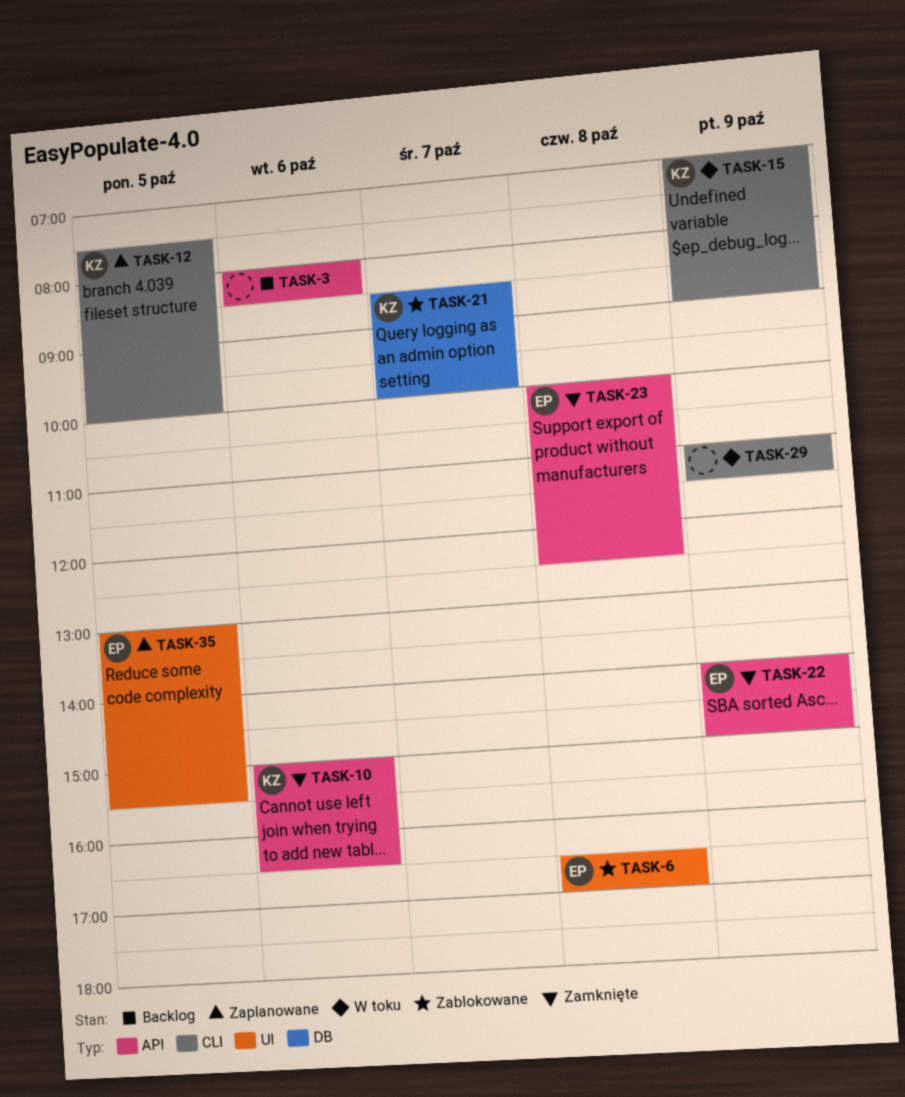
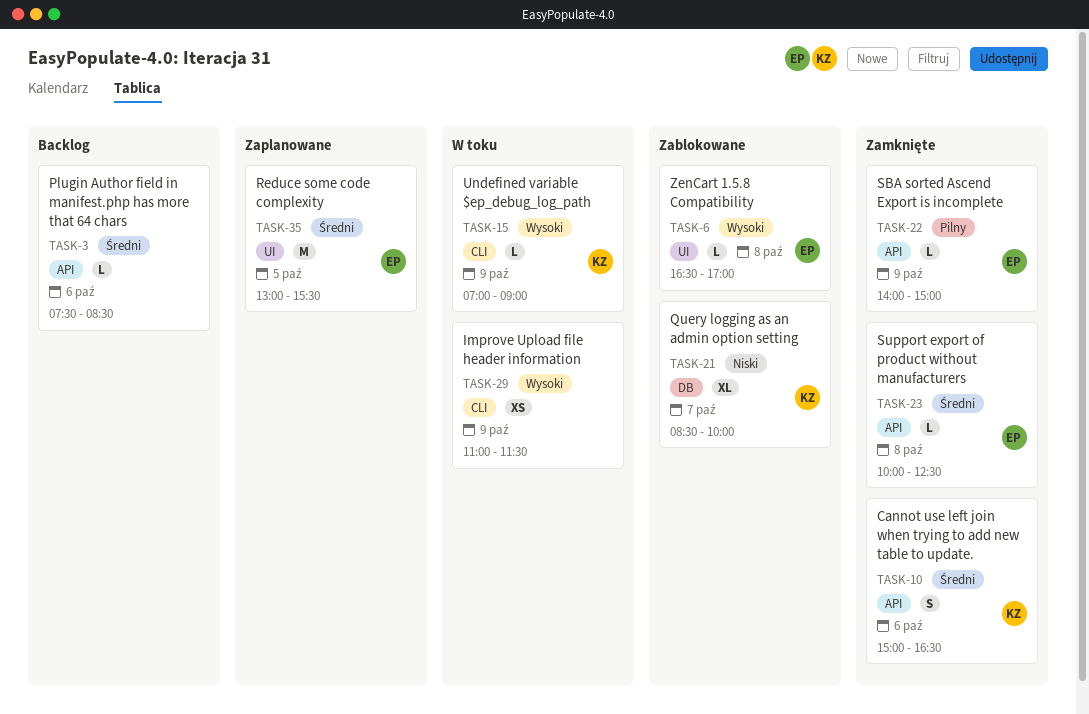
TASK-3, begins: 08:00 -> 07:30
TASK-12: present -> none

